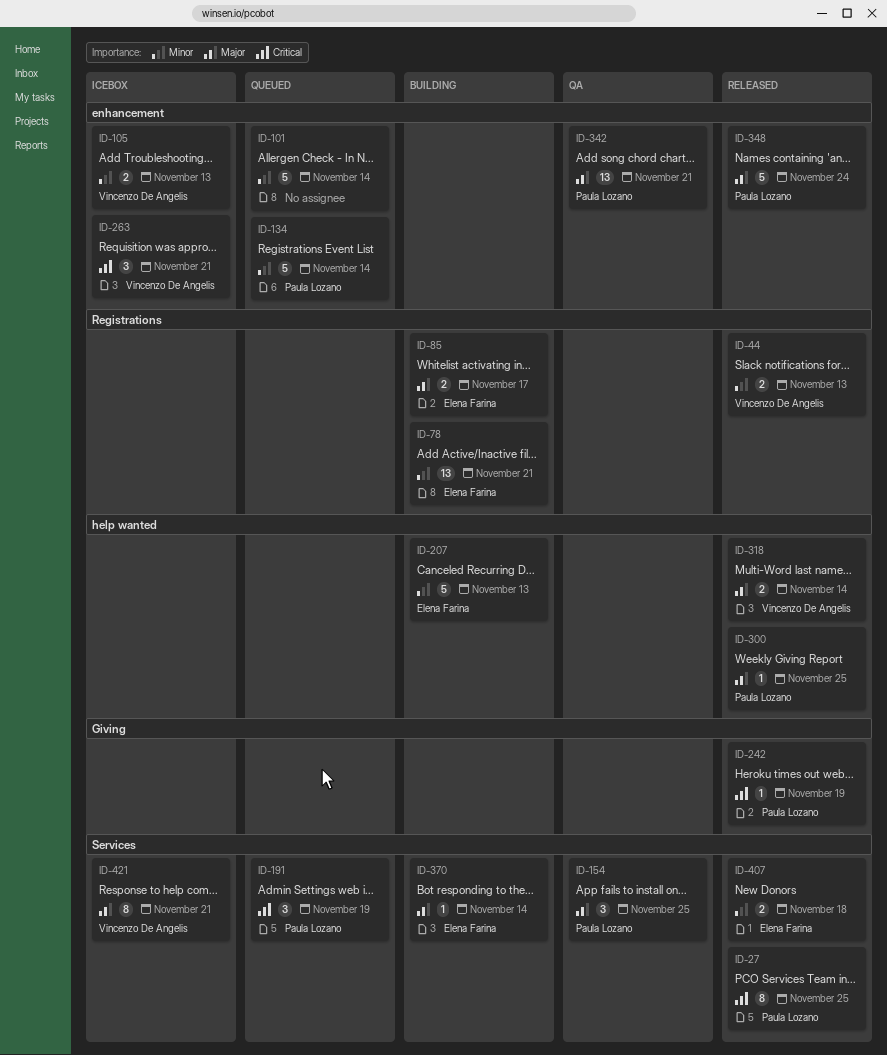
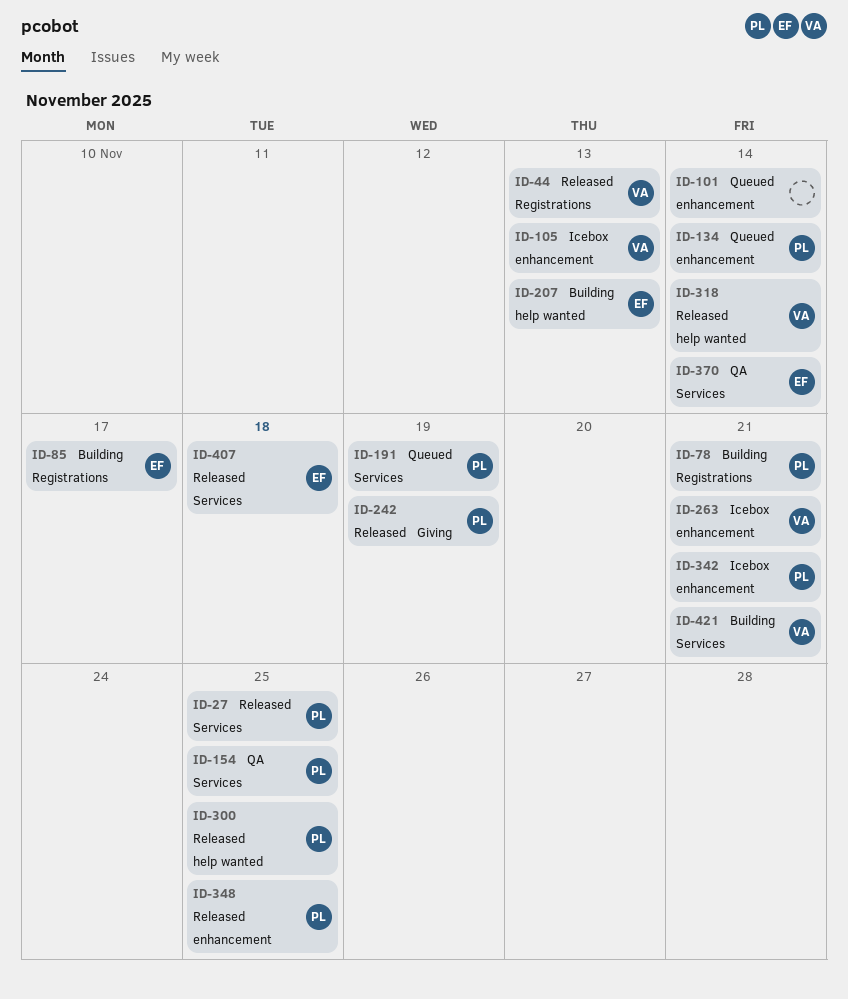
ID-78, owner: Elena Farina -> Paula Lozano
ID-342, status: QA -> Icebox
ID-348, due: Nov 24 -> Nov 25
ID-370, status: Building -> QA
ID-421, status: Icebox -> Building

